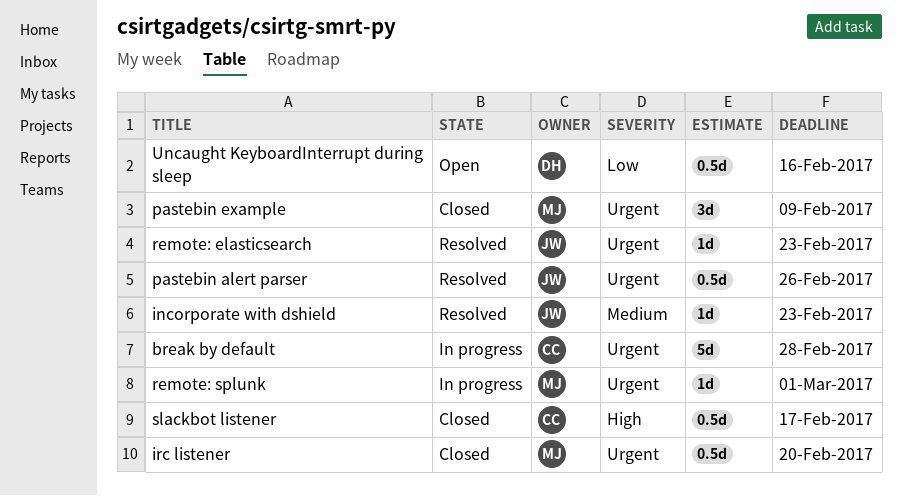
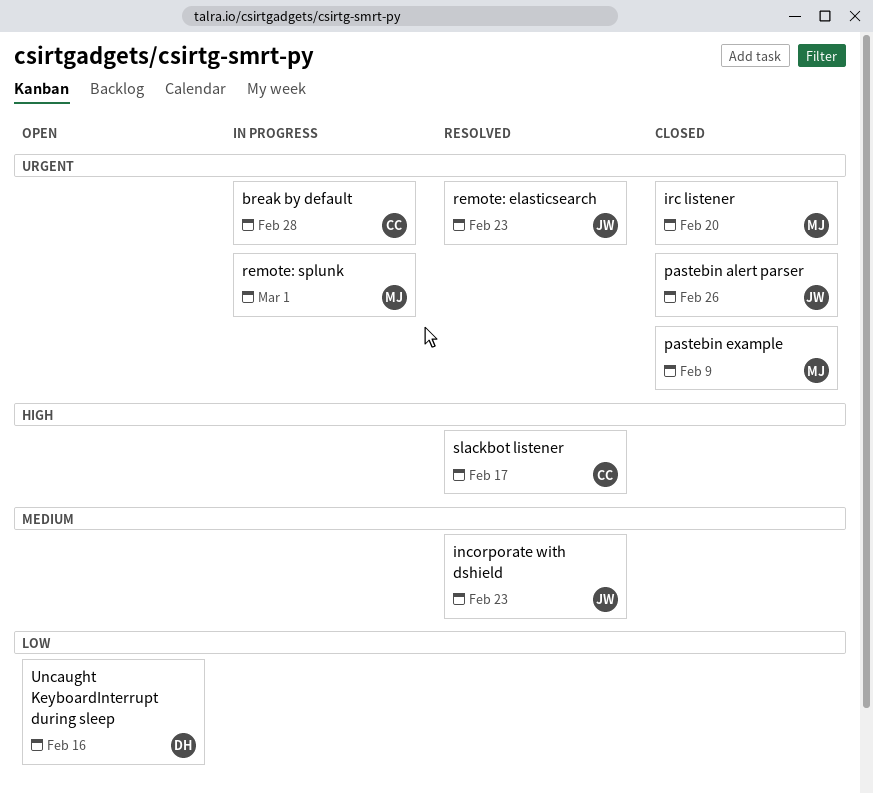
pastebin alert parser, status: Resolved -> Closed
slackbot listener, status: Closed -> Resolved

